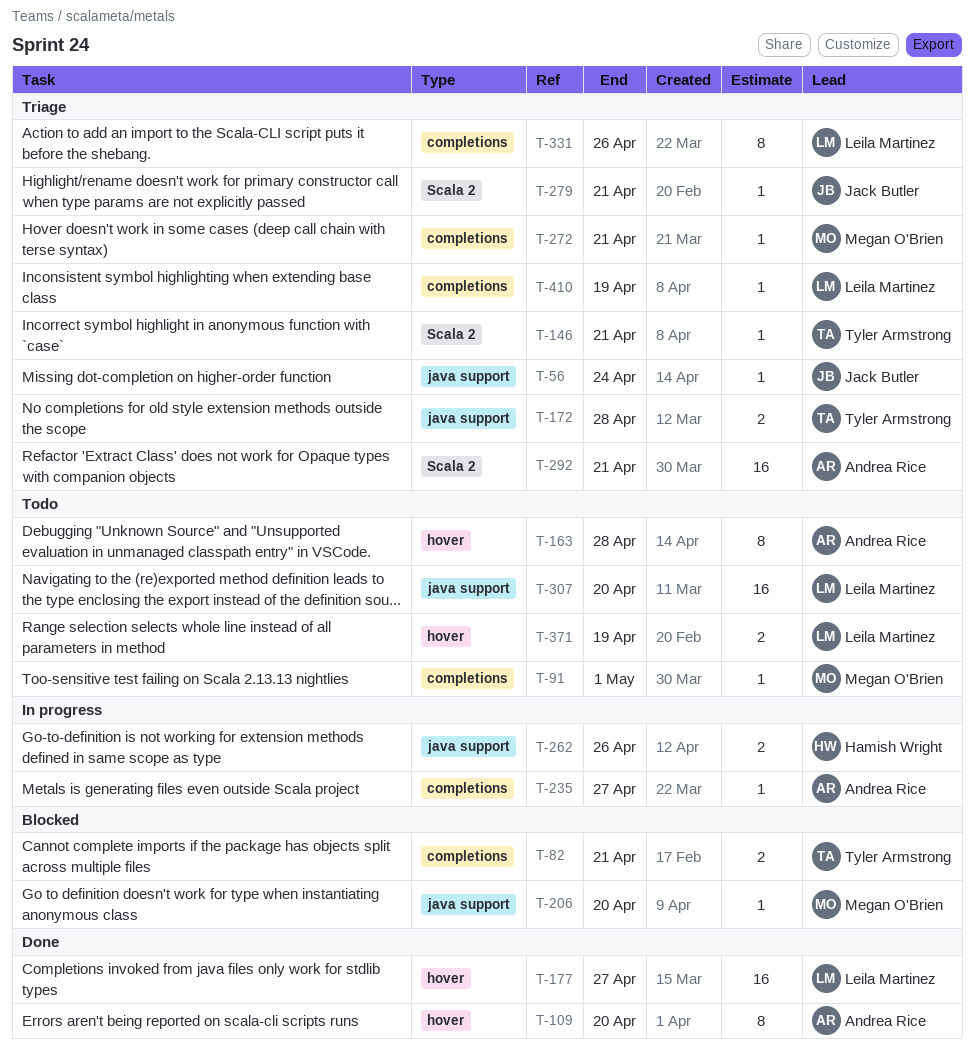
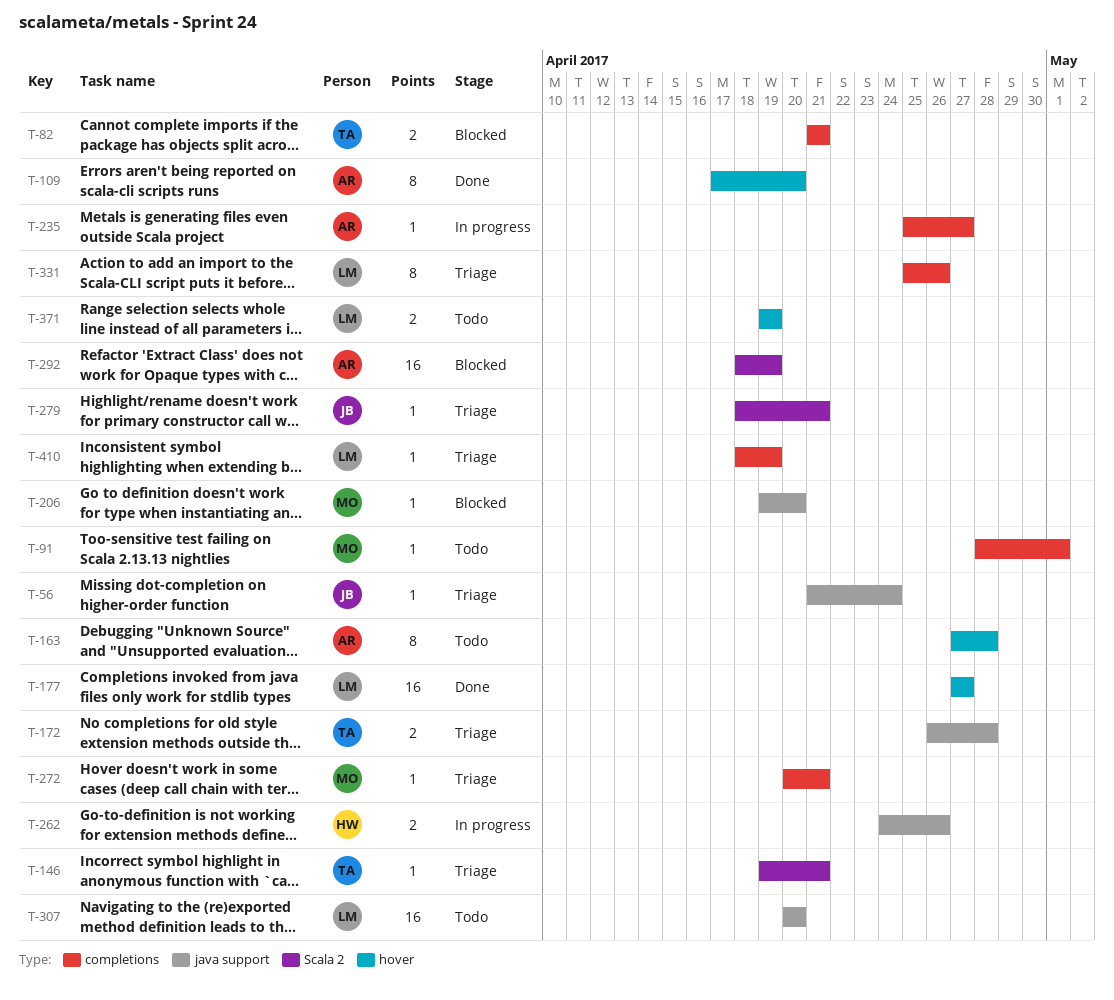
T-292, status: Triage -> Blocked
T-292, due: Apr 21 -> Apr 19

